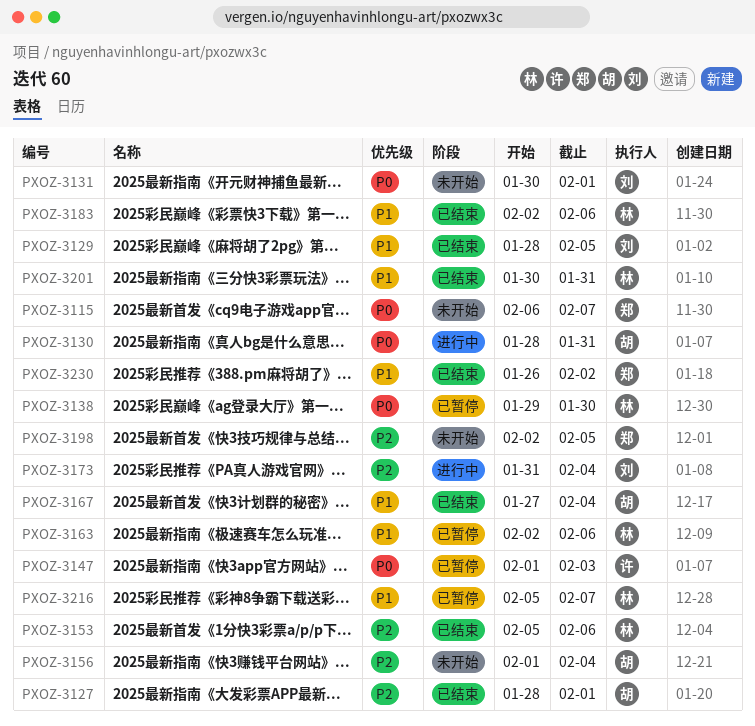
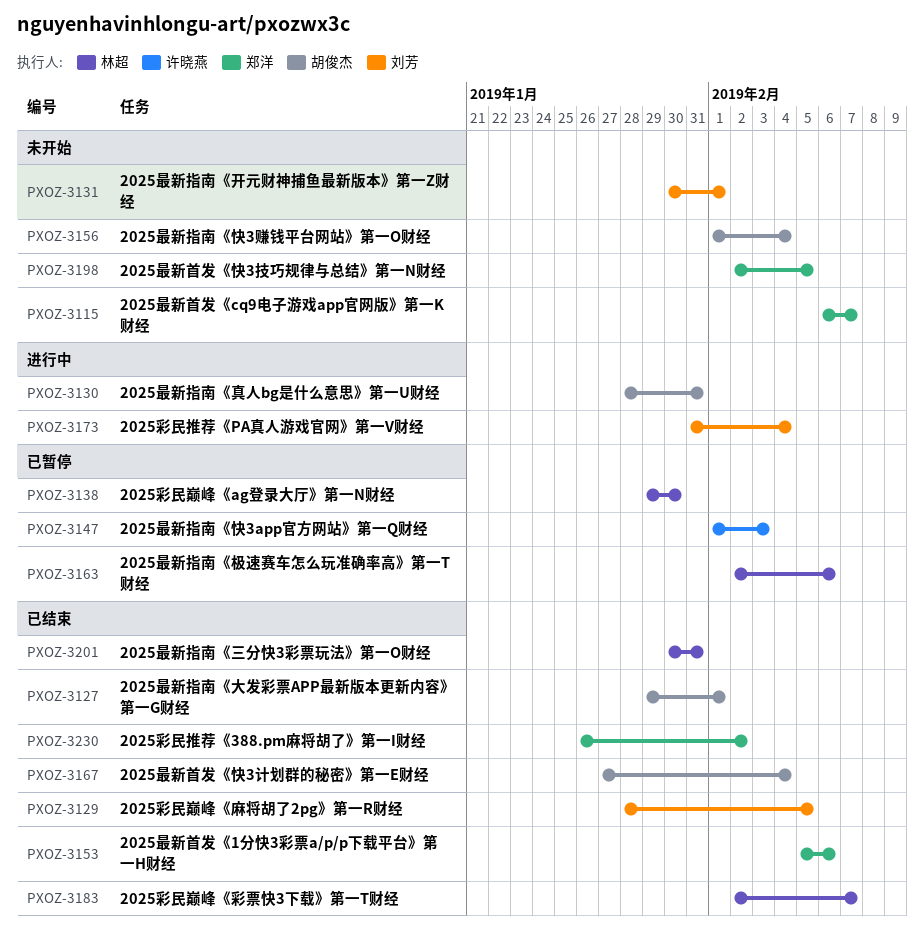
PXOZ-3127, start: Jan 28 -> Jan 29
PXOZ-3153, owner: 林超 -> 郑洋
PXOZ-3183, due: Feb 6 -> Feb 7
PXOZ-3216: present -> none

